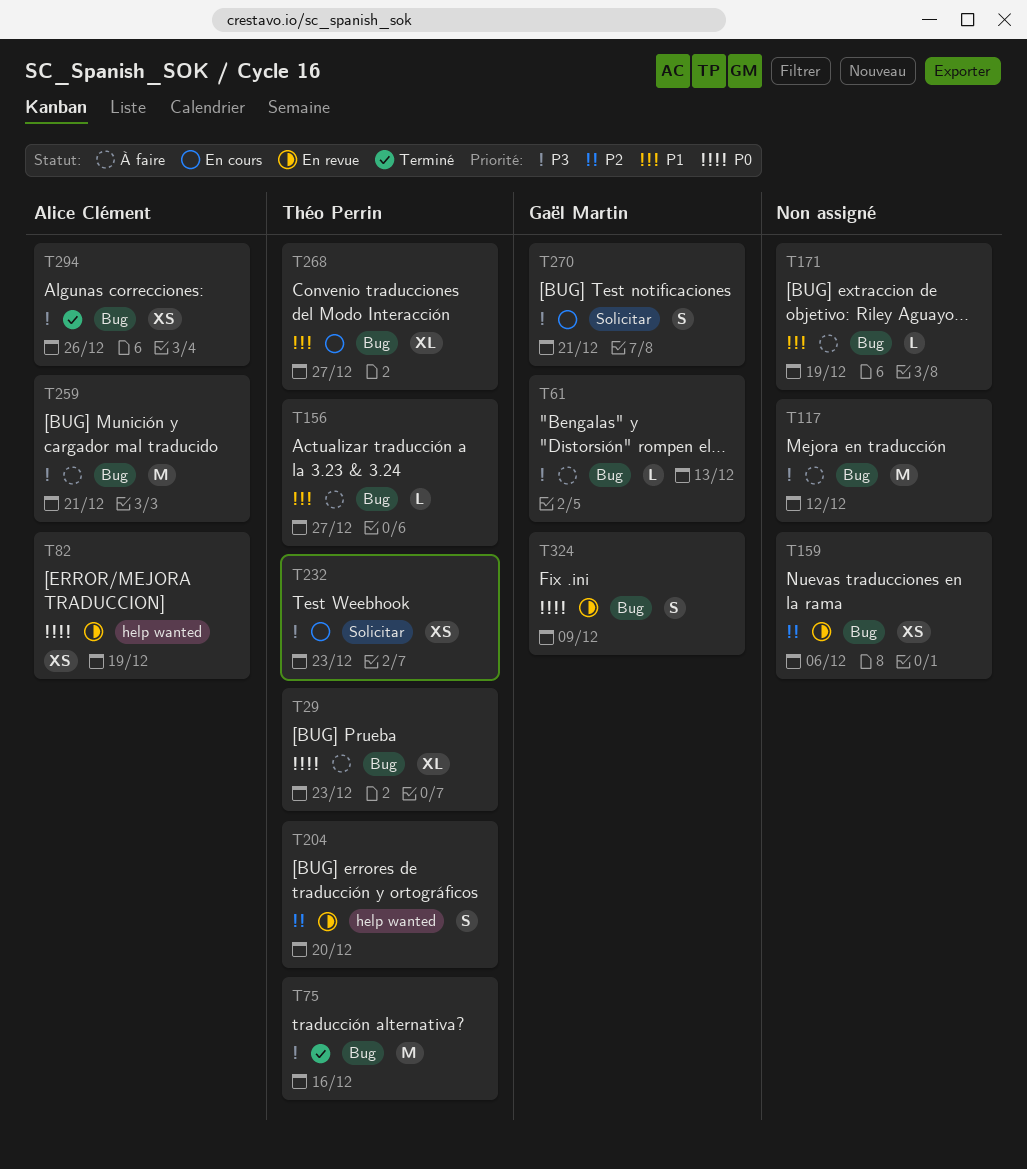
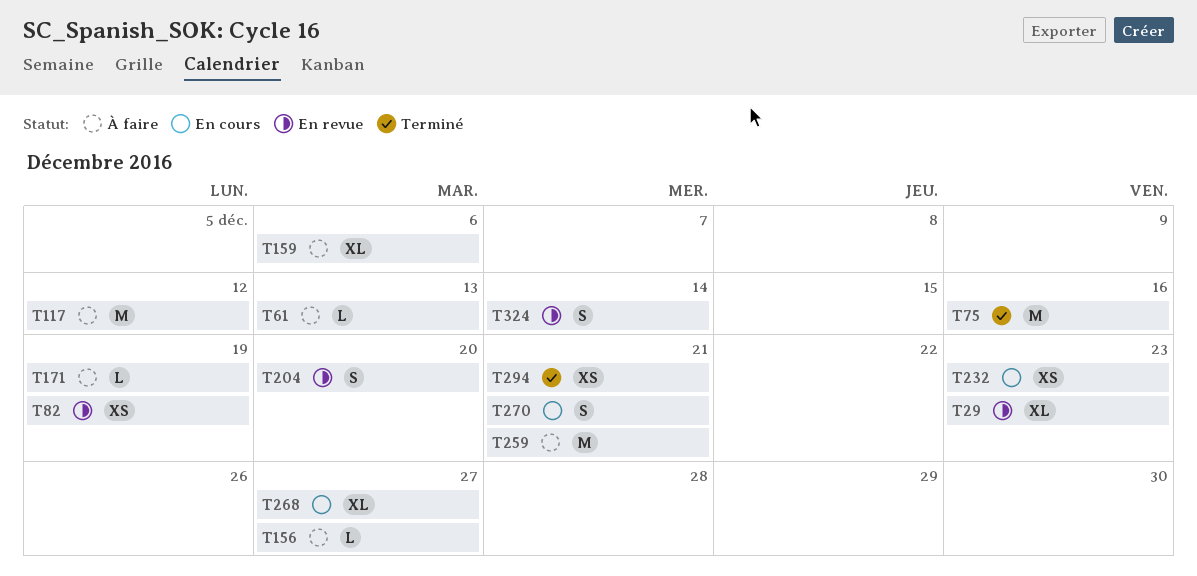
T29, status: À faire -> En revue
T159, status: En revue -> À faire
T159, estimate: XS -> XL
T294, due: Dec 26 -> Dec 21
T324, due: Dec 9 -> Dec 14

